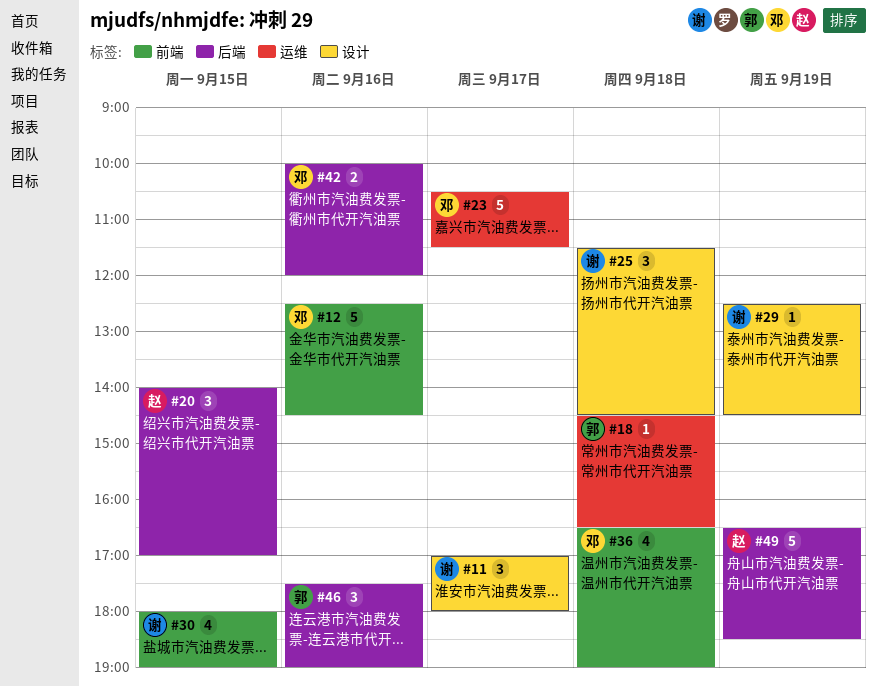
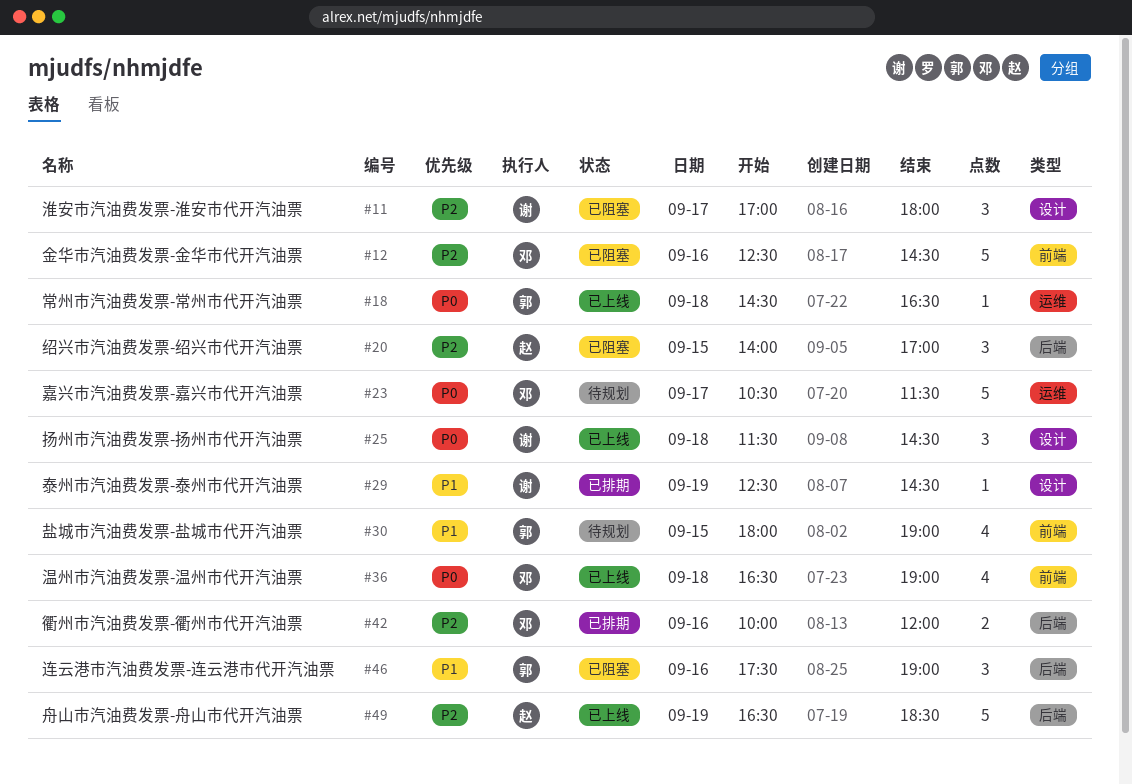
#30, owner: 谢 -> 郭

